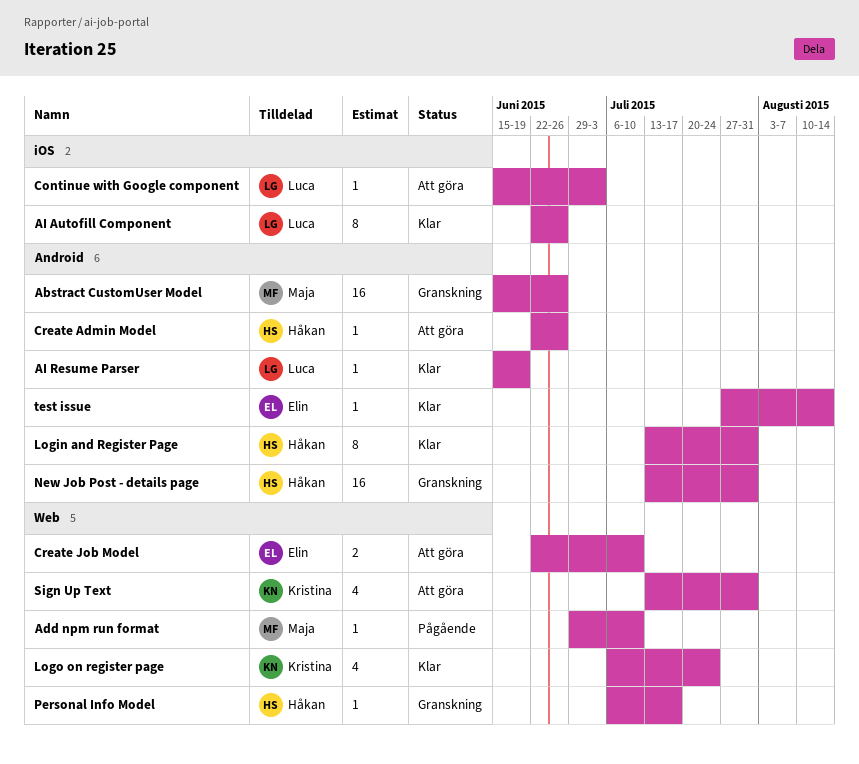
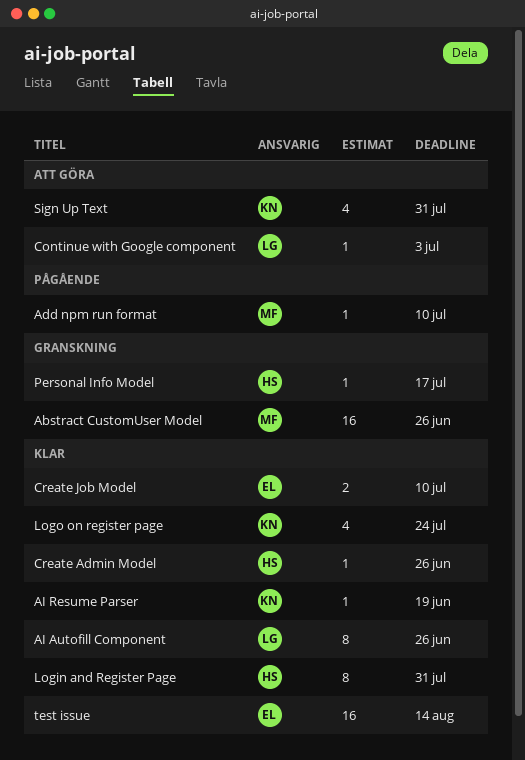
AI Resume Parser, owner: Luca -> Kristina
Create Admin Model, status: Att göra -> Klar
Create Job Model, status: Att göra -> Klar
New Job Post - details page: present -> none
test issue, estimate: 1 -> 16

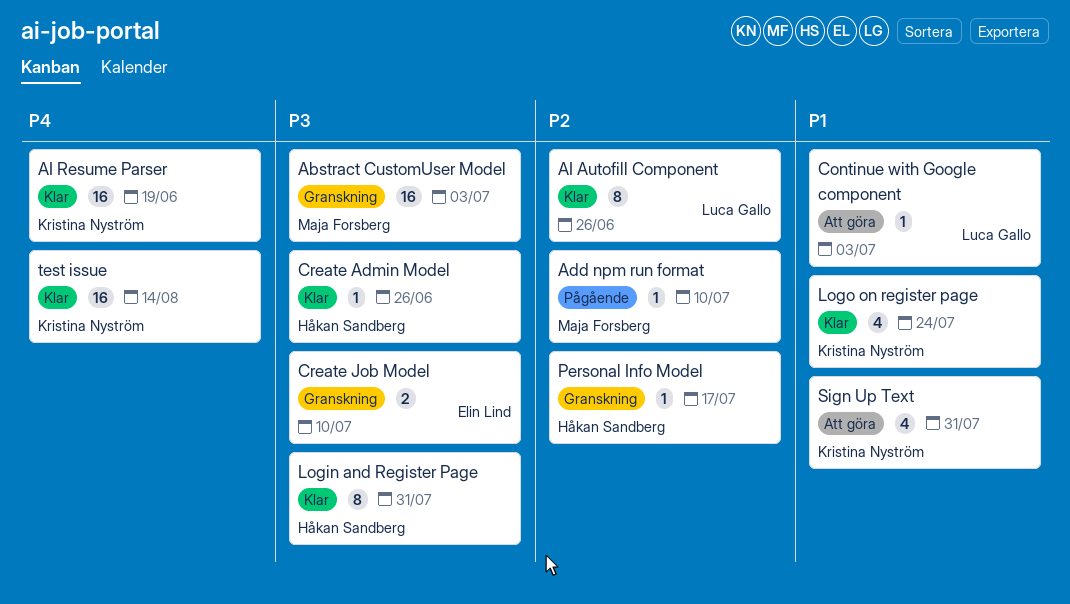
Abstract CustomUser Model, due: Jun 26 -> Jul 3
AI Resume Parser, estimate: 1 -> 16
Create Job Model, status: Klar -> Granskning
test issue, owner: Elin Lind -> Kristina Nyström

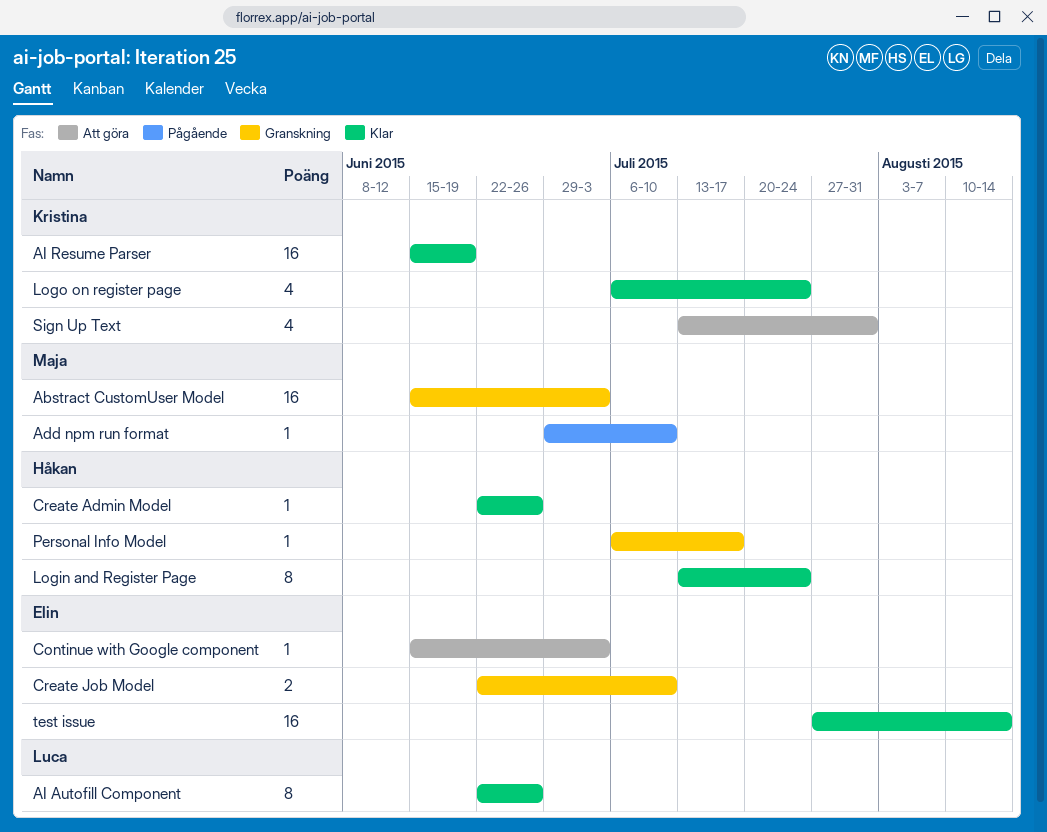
Continue with Google component, owner: Luca Gallo -> Elin Lind
Login and Register Page, due: Jul 31 -> Jul 24
test issue, owner: Kristina Nyström -> Elin Lind

